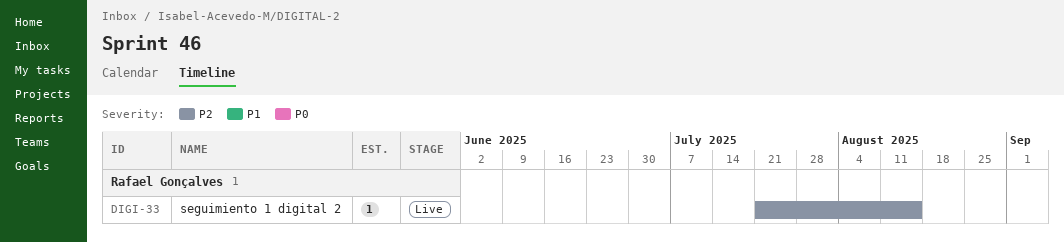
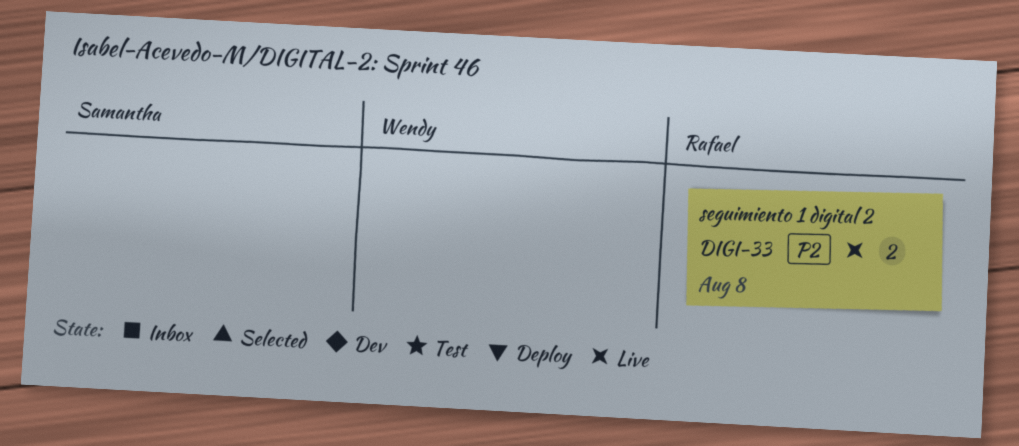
DIGI-33, estimate: 1 -> 2
DIGI-33, due: Aug 15 -> Aug 8

